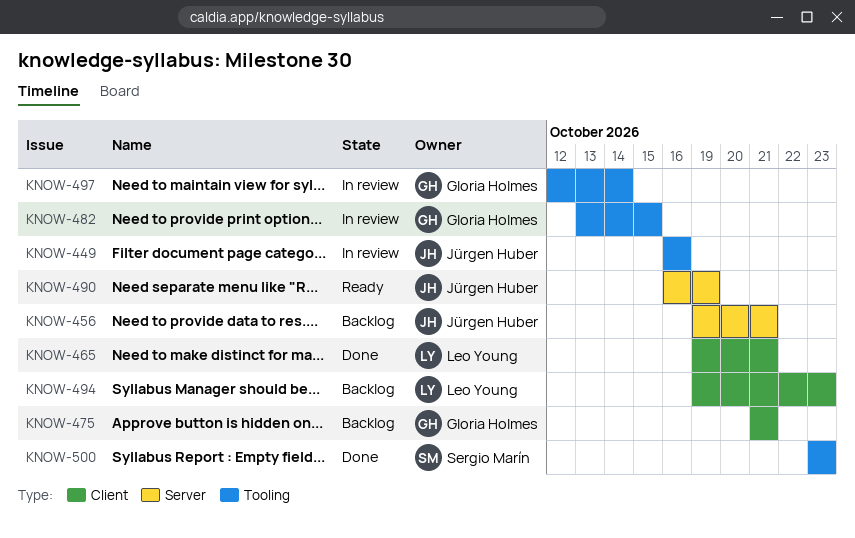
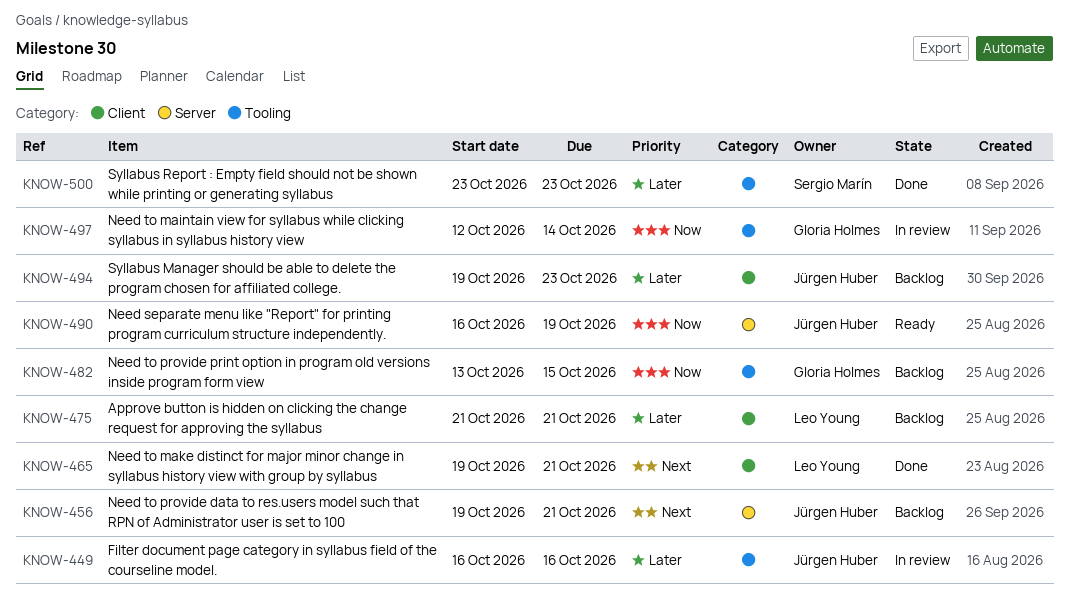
KNOW-475, owner: Gloria Holmes -> Leo Young
KNOW-482, status: In review -> Backlog
KNOW-494, owner: Leo Young -> Jürgen Huber

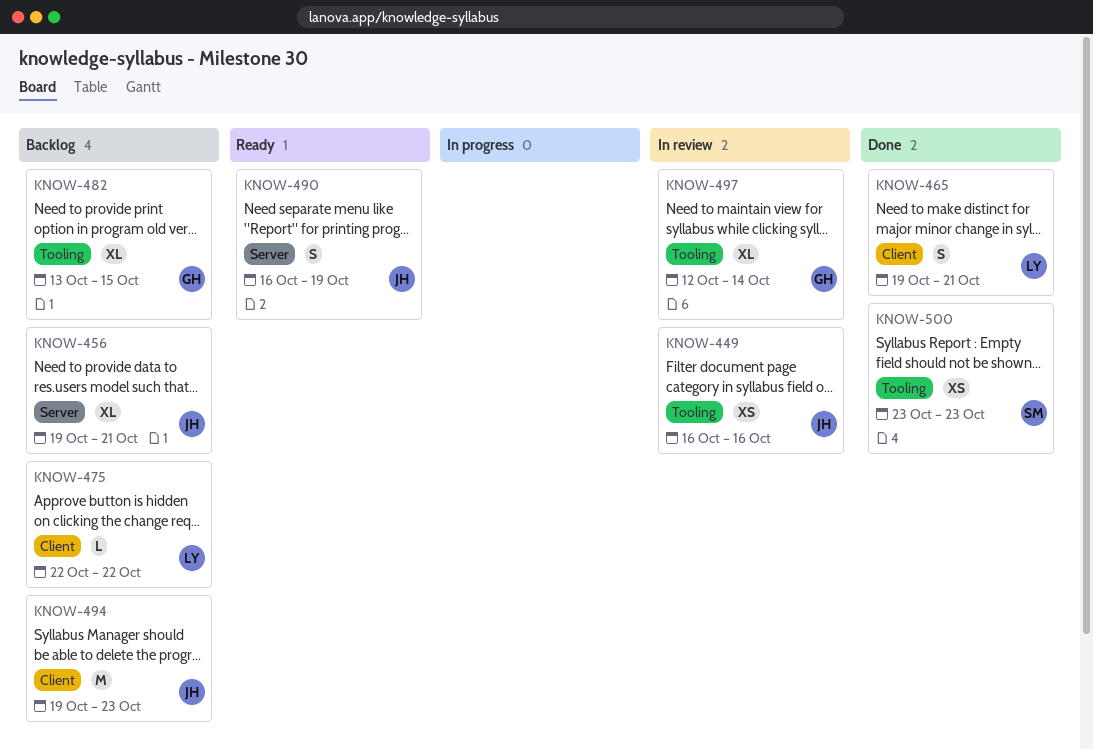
KNOW-475, start: Oct 21 -> Oct 22
KNOW-475, due: Oct 21 -> Oct 22

